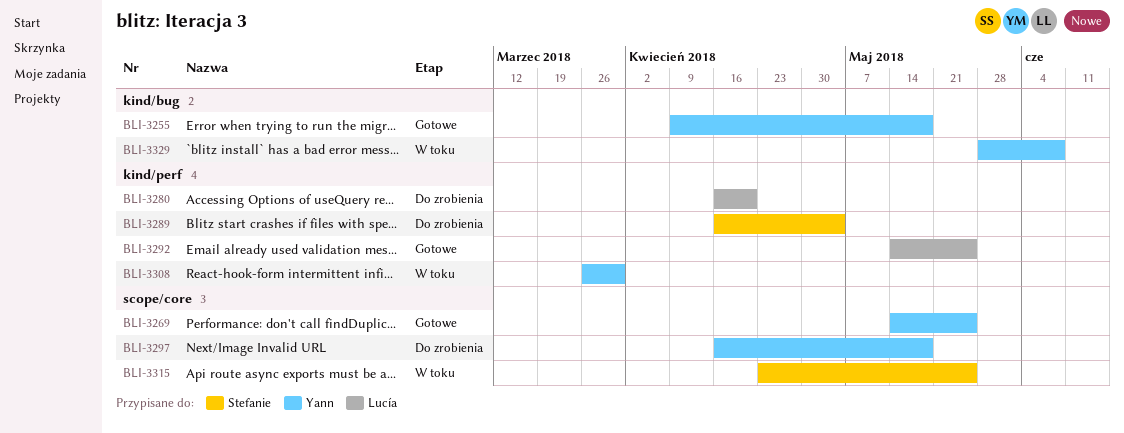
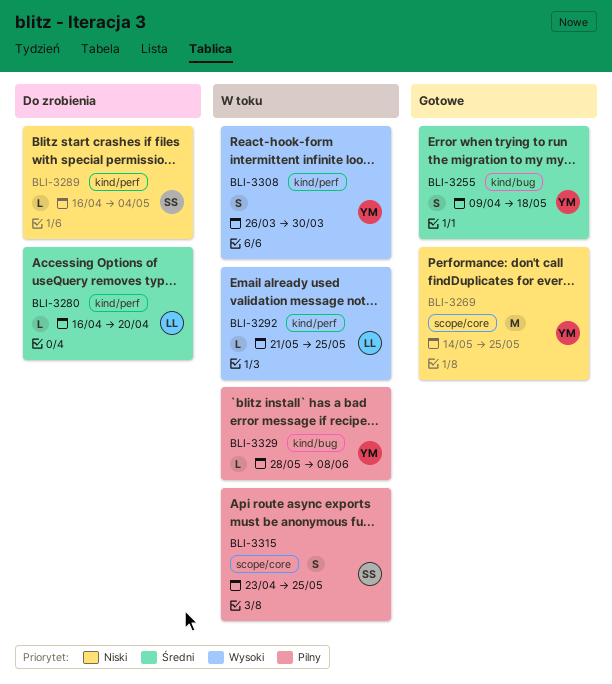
BLI-3292, status: Gotowe -> W toku
BLI-3292, start: May 14 -> May 21
BLI-3297: present -> none

